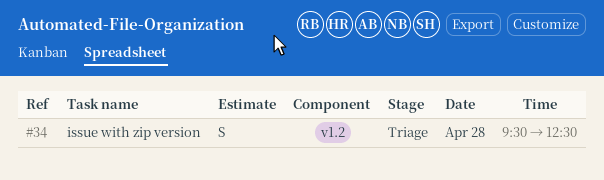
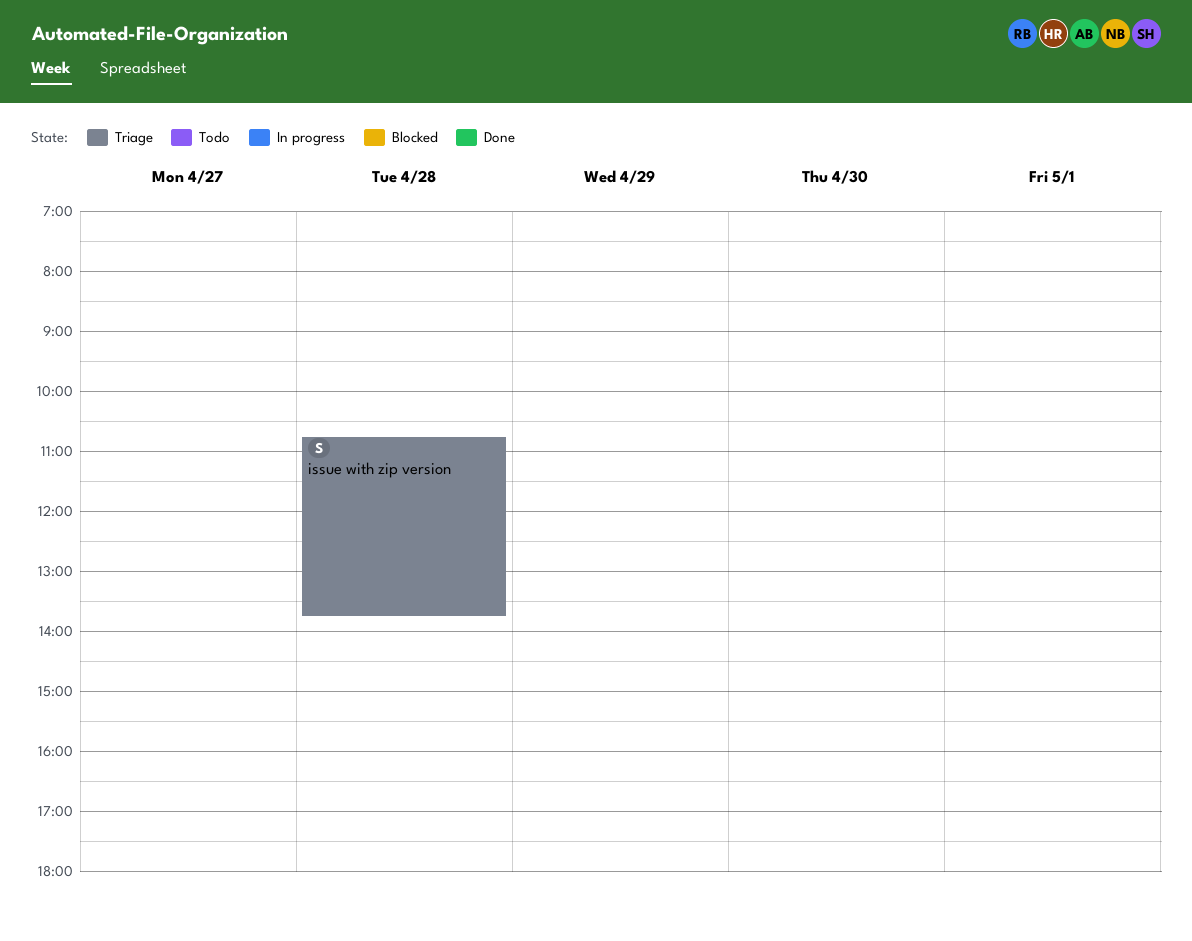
issue with zip version, begins: 09:30 -> 10:45
issue with zip version, ends: 12:30 -> 13:45

